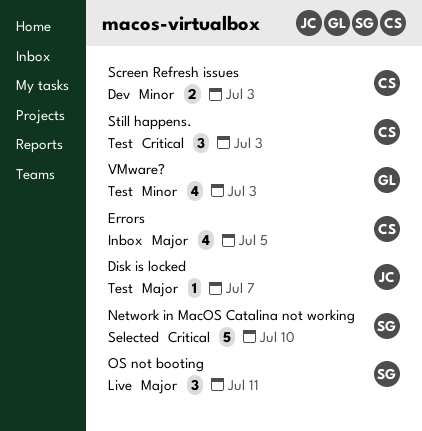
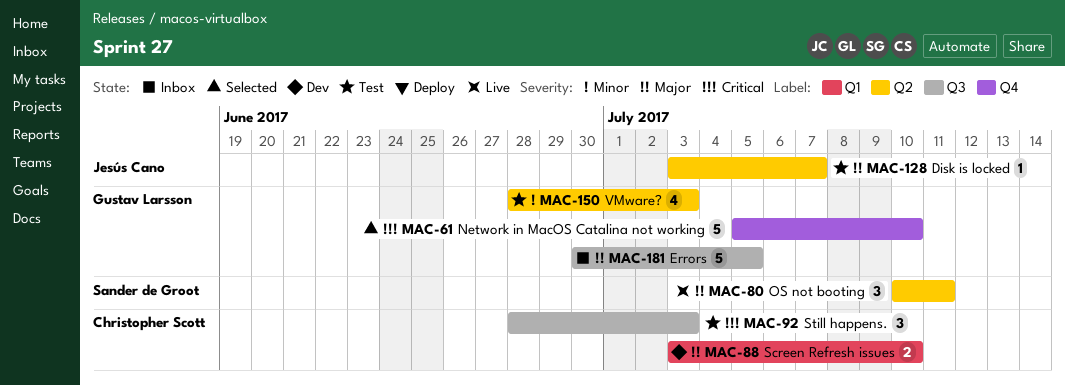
Errors, owner: Christopher Scott -> Gustav Larsson
Errors, estimate: 4 -> 5
Network in MacOS Catalina not working, owner: Sander de Groot -> Gustav Larsson
Screen Refresh issues, priority: Minor -> Major
Screen Refresh issues, due: Jul 3 -> Jul 10

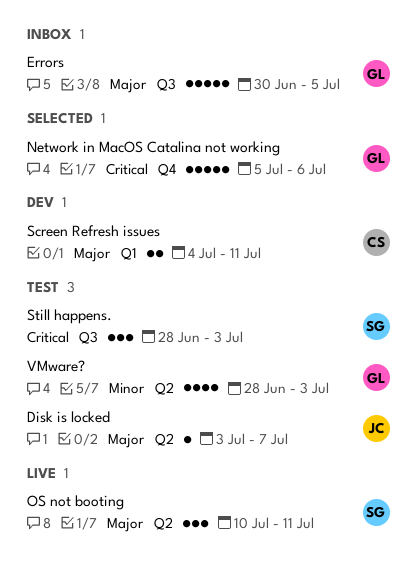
Network in MacOS Catalina not working, due: Jul 10 -> Jul 6
Screen Refresh issues, start: Jul 3 -> Jul 4
Screen Refresh issues, due: Jul 10 -> Jul 11
Still happens., owner: Christopher Scott -> Sander de Groot

